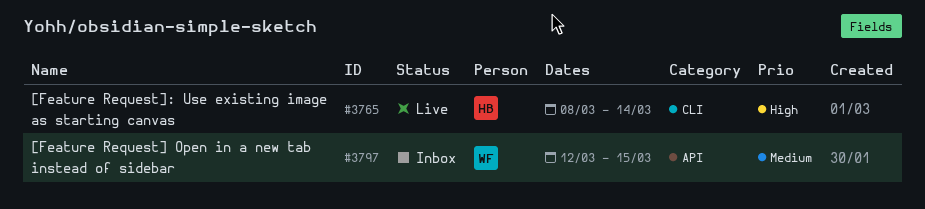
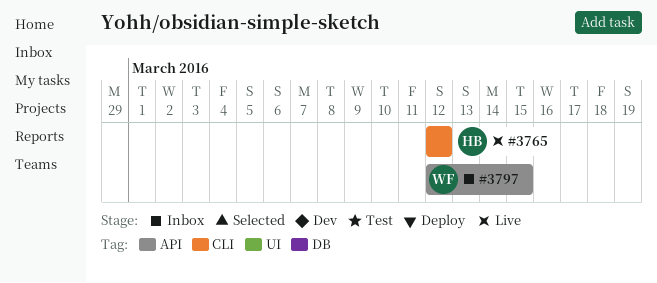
#3765, start: Mar 8 -> Mar 12
#3765, due: Mar 14 -> Mar 12

